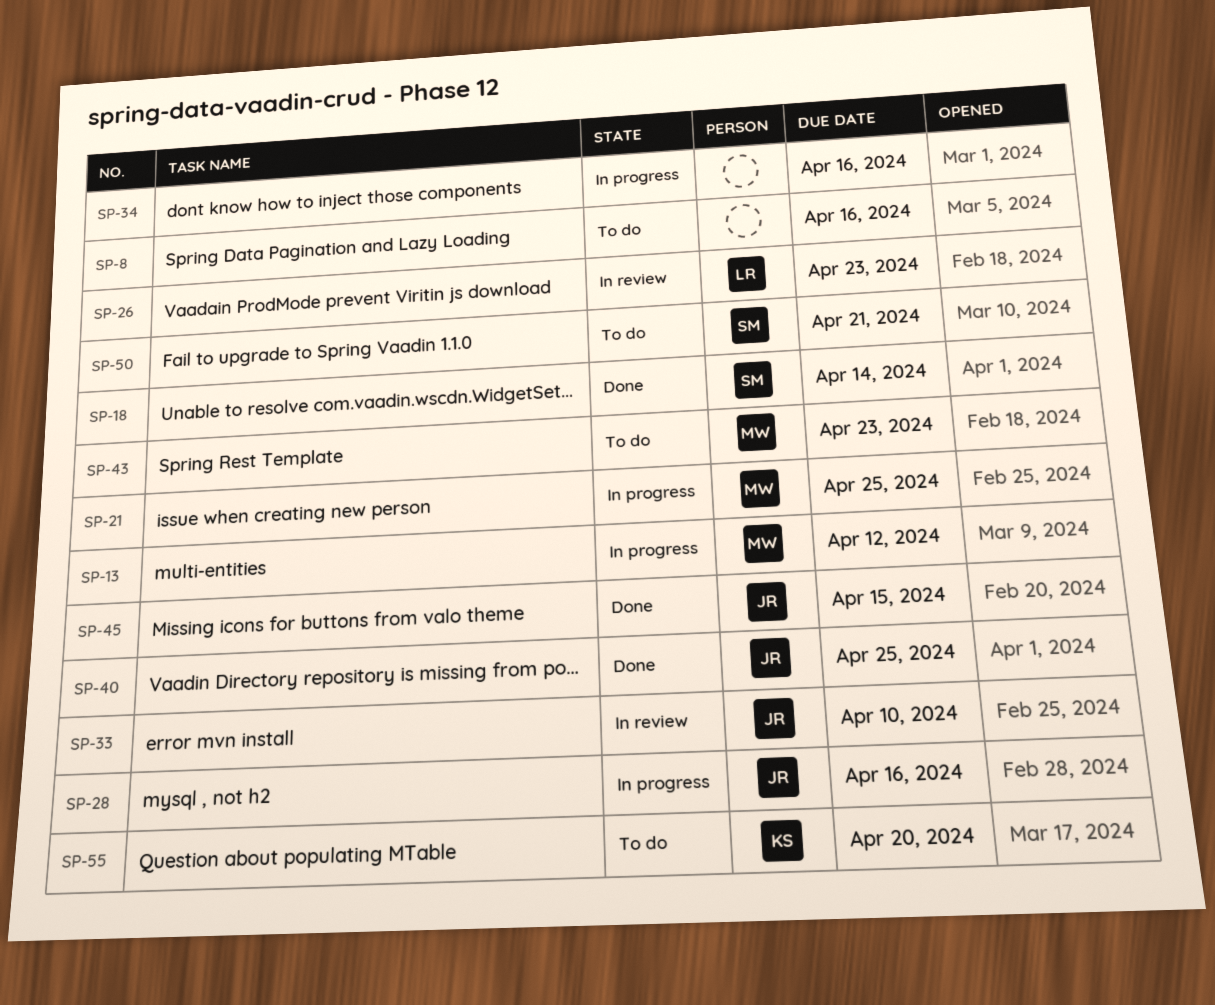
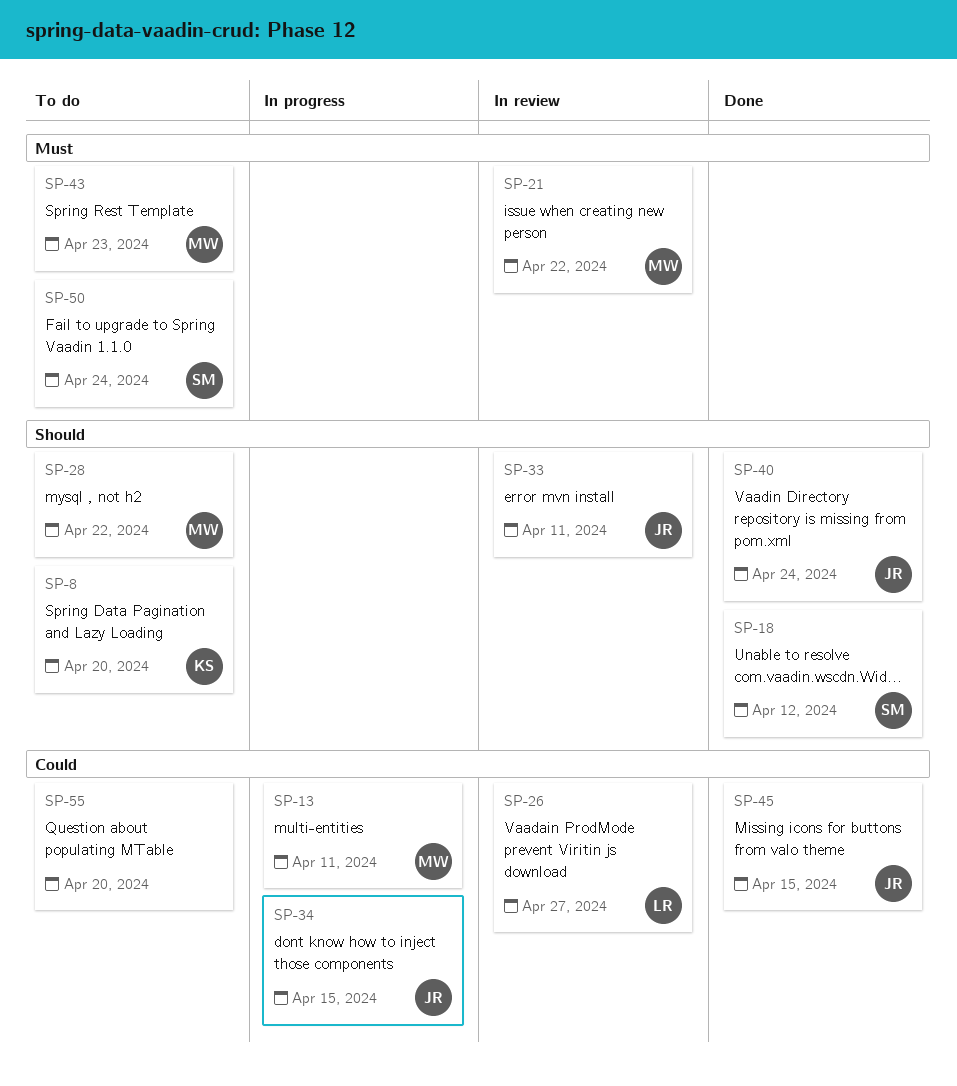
SP-8, owner: none -> KS
SP-8, due: Apr 16 -> Apr 20
SP-13, due: Apr 12 -> Apr 11
SP-18, due: Apr 14 -> Apr 12
SP-21, status: In progress -> In review
SP-21, due: Apr 25 -> Apr 22
SP-26, due: Apr 23 -> Apr 27
SP-28, status: In progress -> To do
SP-28, owner: JR -> MW
SP-28, due: Apr 16 -> Apr 22
SP-33, due: Apr 10 -> Apr 11
SP-34, owner: none -> JR
SP-34, due: Apr 16 -> Apr 15
SP-40, due: Apr 25 -> Apr 24
SP-50, due: Apr 21 -> Apr 24
SP-55, owner: KS -> none

